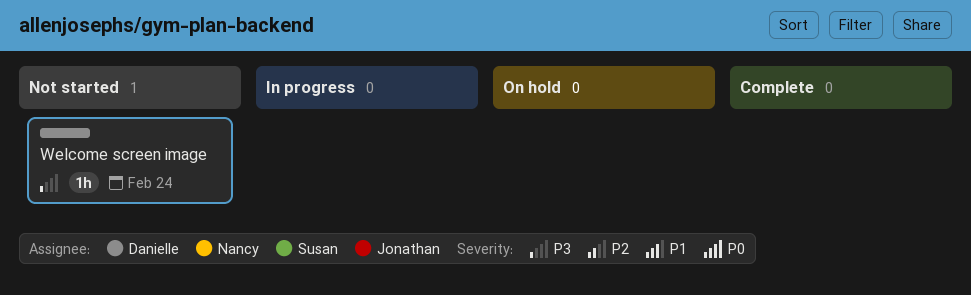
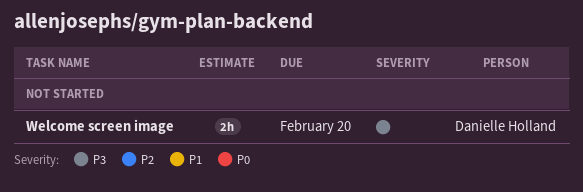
Welcome screen image, estimate: 1h -> 2h
Welcome screen image, due: Feb 24 -> Feb 20

